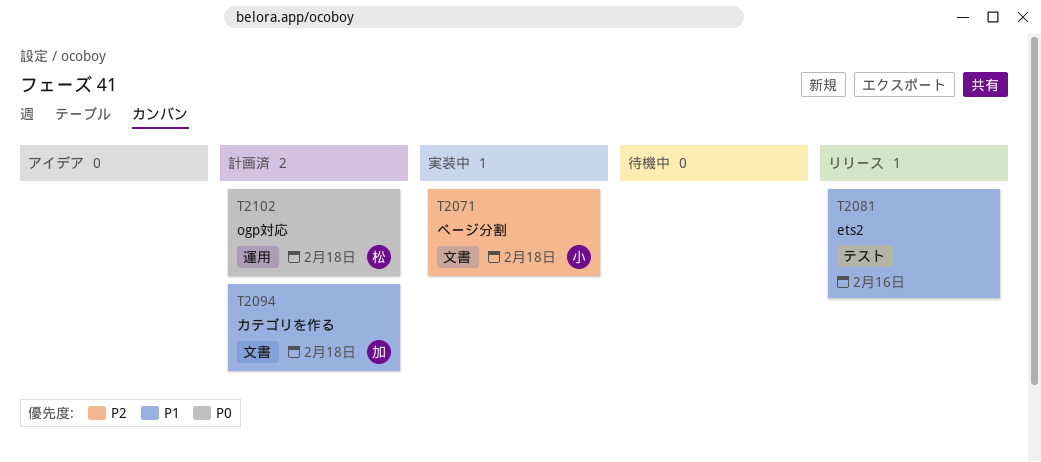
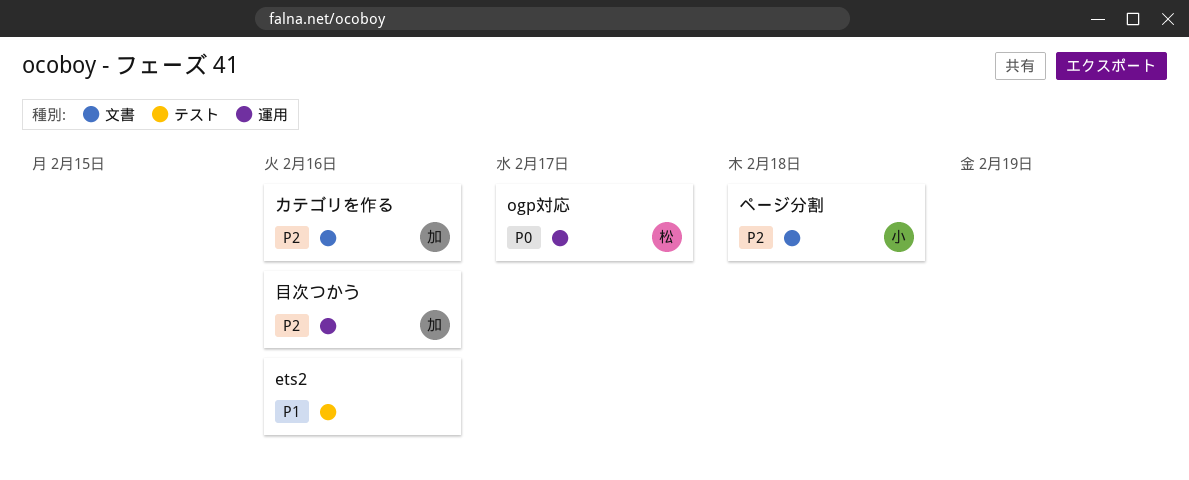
ogp対応, due: Feb 18 -> Feb 17
カテゴリを作る, priority: P1 -> P2
カテゴリを作る, due: Feb 18 -> Feb 16
目次つかう: none -> present

